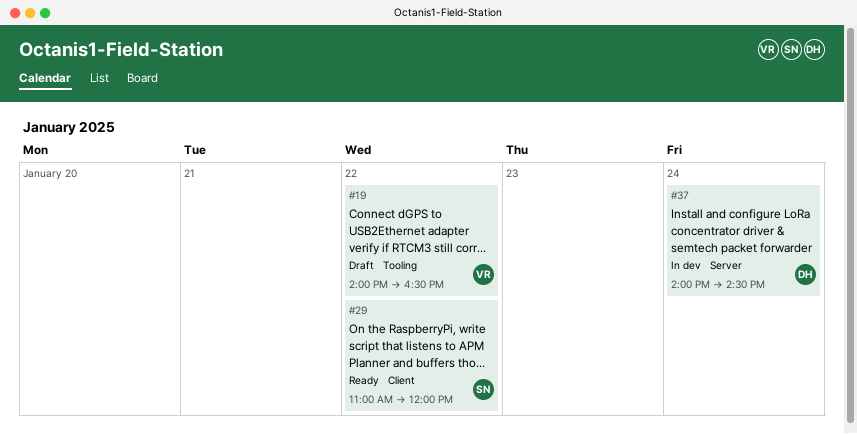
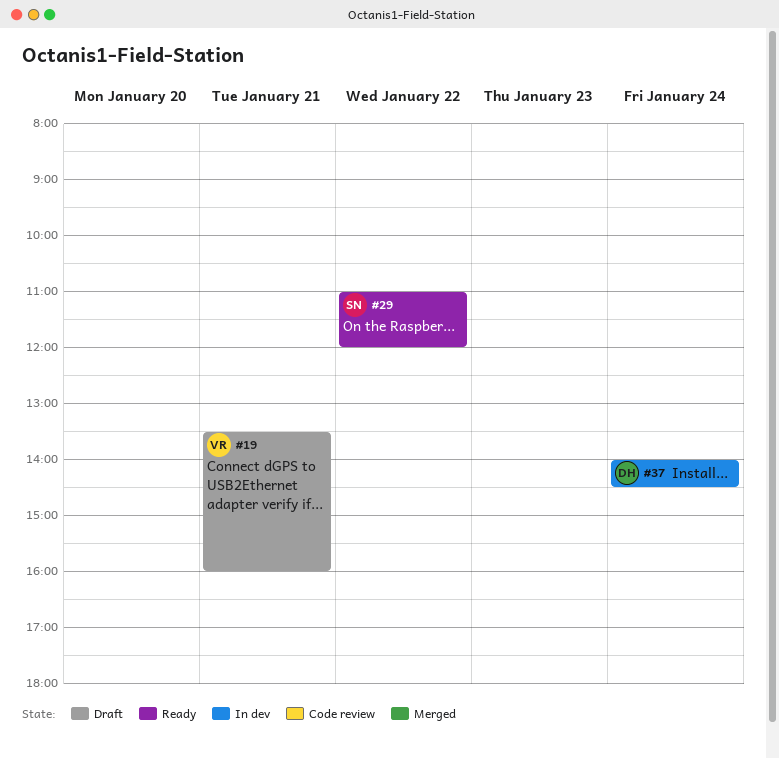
#19, day: Jan 22 -> Jan 21
#19, begins: 14:00 -> 13:30
#19, ends: 16:30 -> 16:00

